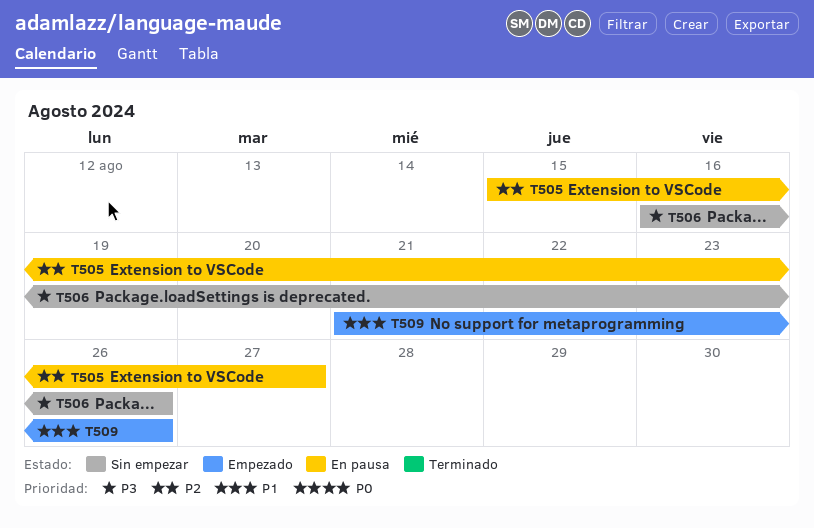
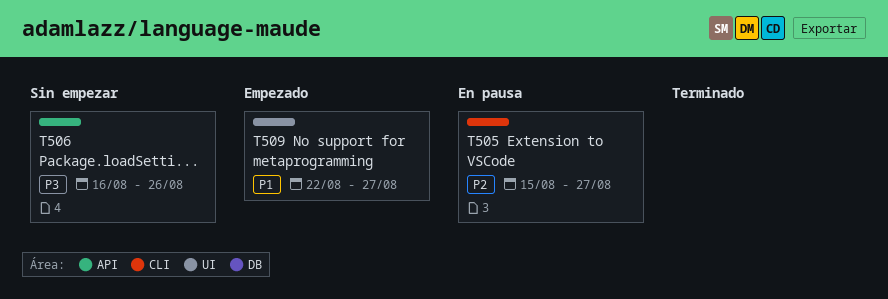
T509, start: Aug 21 -> Aug 22
T509, due: Aug 26 -> Aug 27

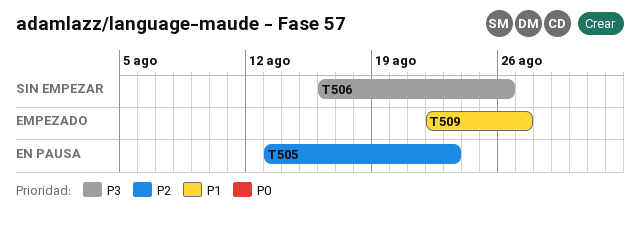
T505, start: Aug 15 -> Aug 13
T505, due: Aug 27 -> Aug 23

